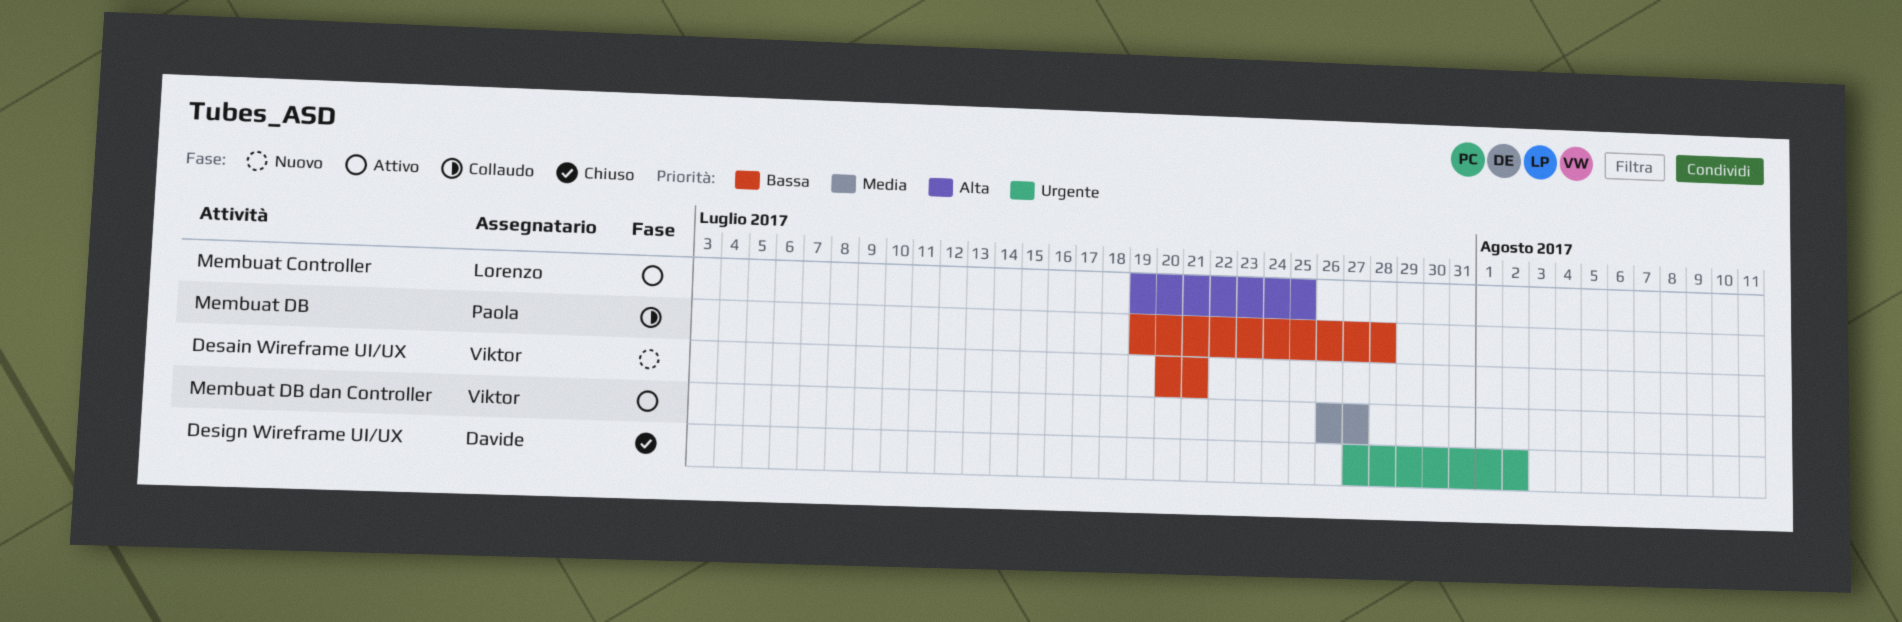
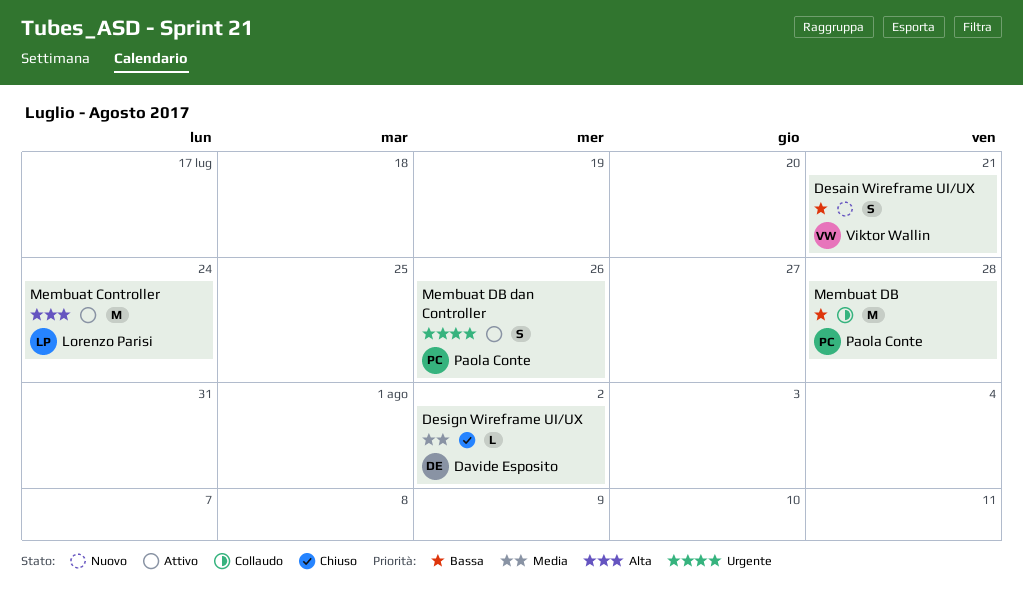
Design Wireframe UI/UX, priority: Urgente -> Media
Membuat Controller, due: Jul 25 -> Jul 24
Membuat DB dan Controller, owner: Viktor Wallin -> Paola Conte
Membuat DB dan Controller, priority: Media -> Urgente
Membuat DB dan Controller, due: Jul 27 -> Jul 26

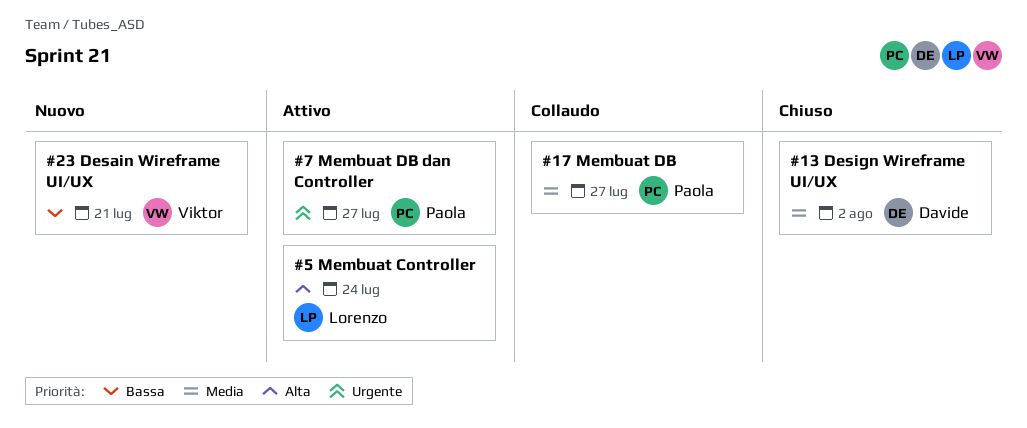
Membuat DB, priority: Bassa -> Media
Membuat DB, due: Jul 28 -> Jul 27
Membuat DB dan Controller, due: Jul 26 -> Jul 27

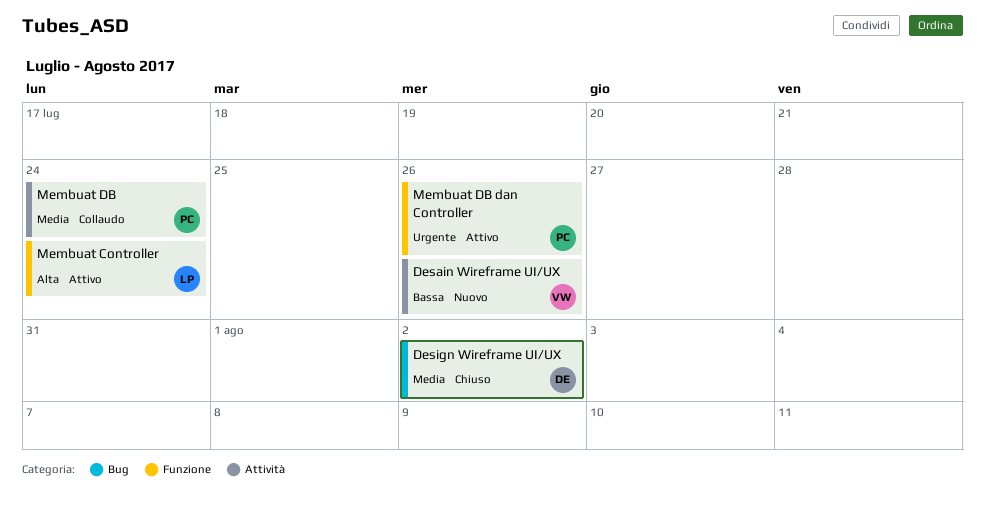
Desain Wireframe UI/UX, due: Jul 21 -> Jul 26
Membuat DB, due: Jul 27 -> Jul 24
Membuat DB dan Controller, due: Jul 27 -> Jul 26

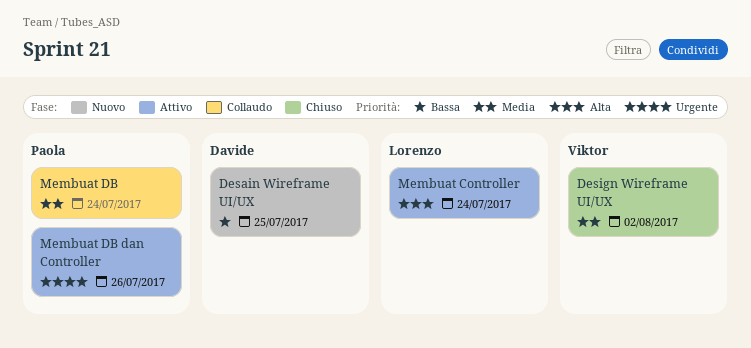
Desain Wireframe UI/UX, owner: Viktor -> Davide
Desain Wireframe UI/UX, due: Jul 26 -> Jul 25
Design Wireframe UI/UX, owner: Davide -> Viktor

